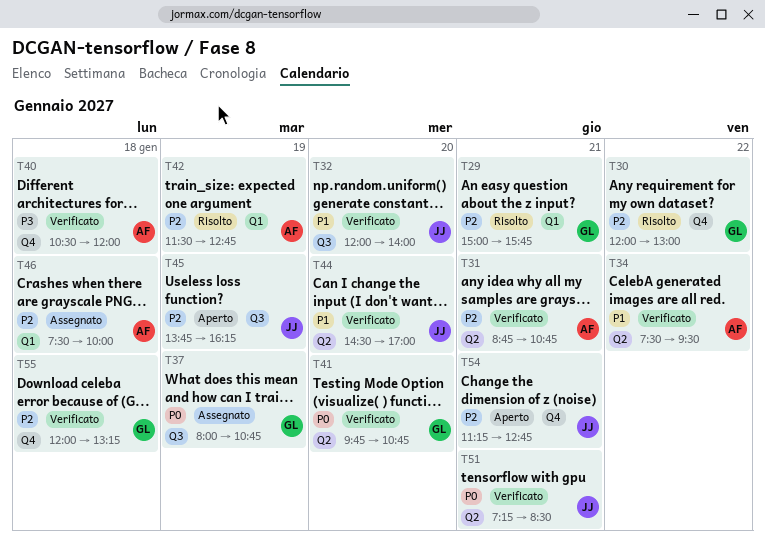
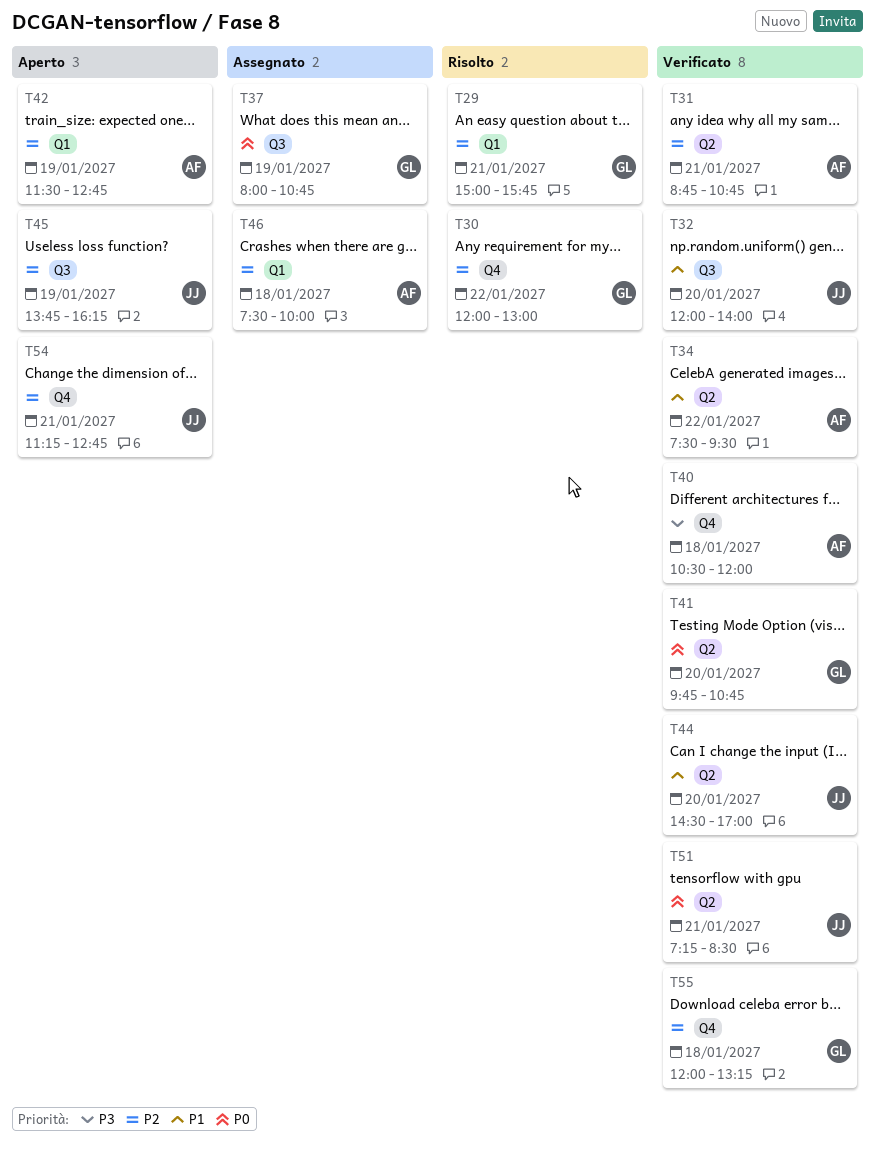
T42, status: Risolto -> Aperto

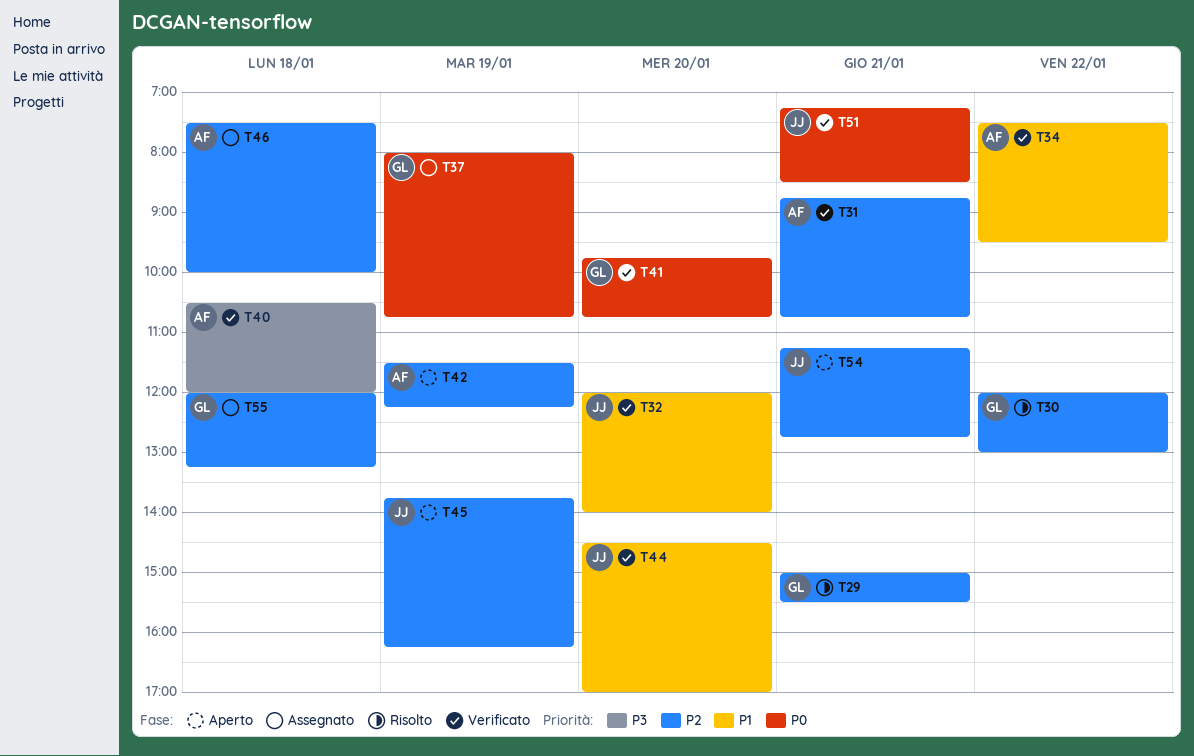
T29, ends: 15:45 -> 15:30
T42, ends: 12:45 -> 12:15
T55, status: Verificato -> Assegnato

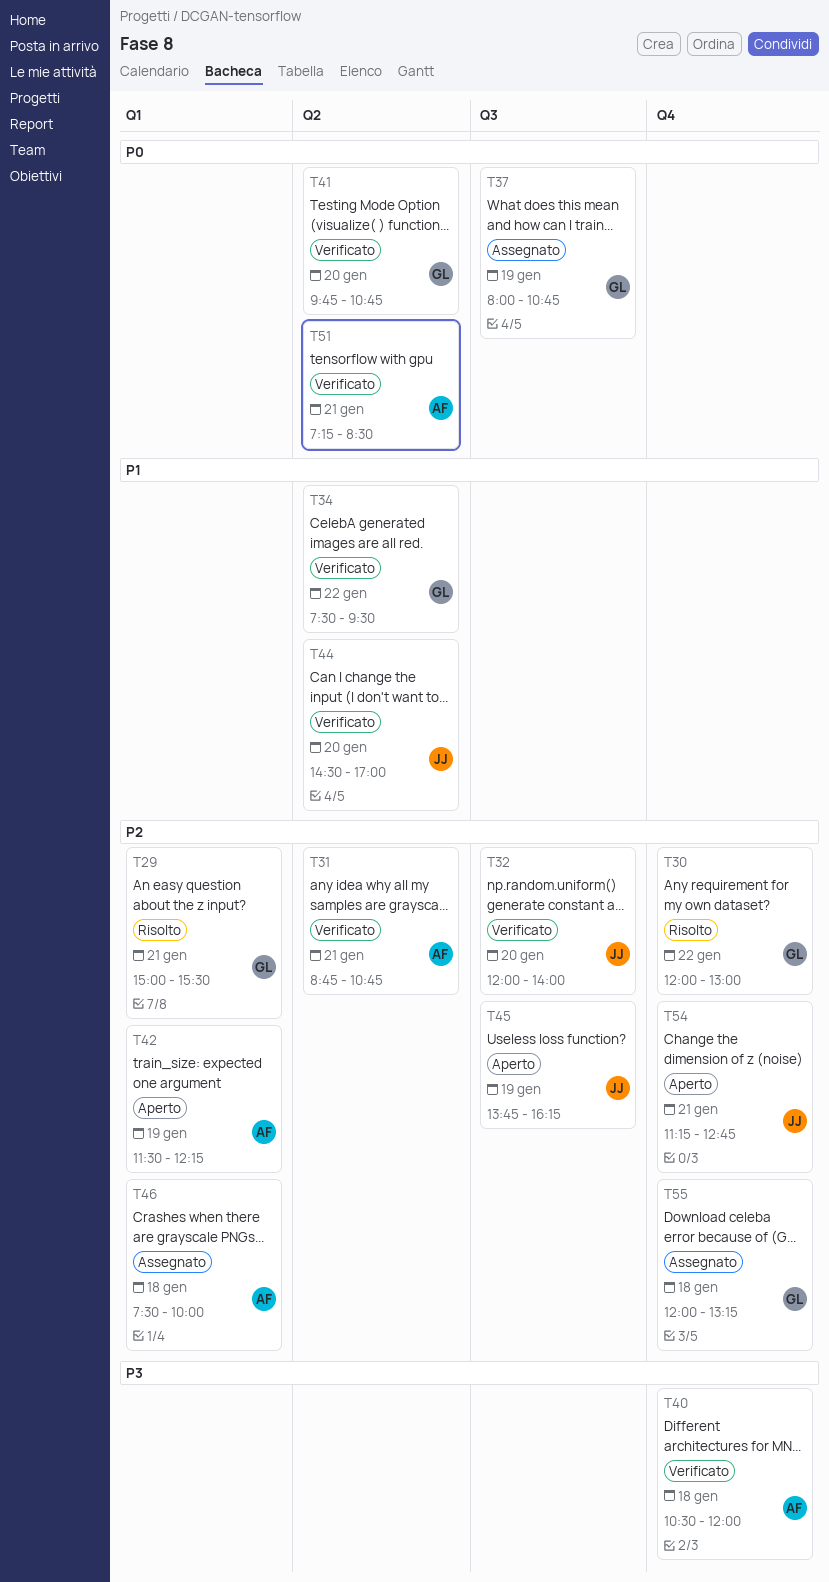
T32, priority: P1 -> P2
T34, owner: AF -> GL
T51, owner: JJ -> AF

